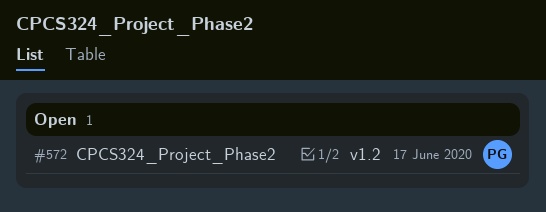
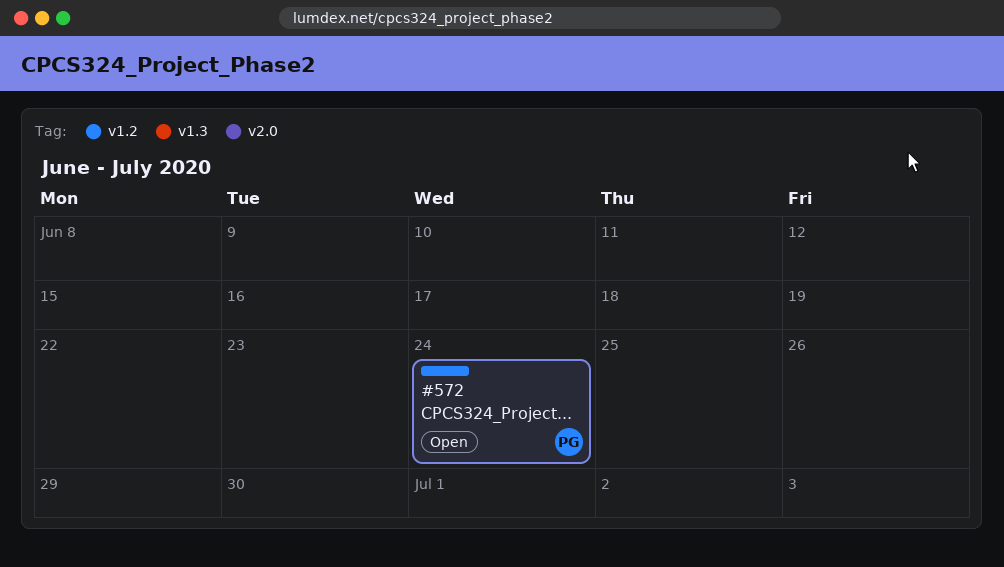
#572, due: Jun 17 -> Jun 24

